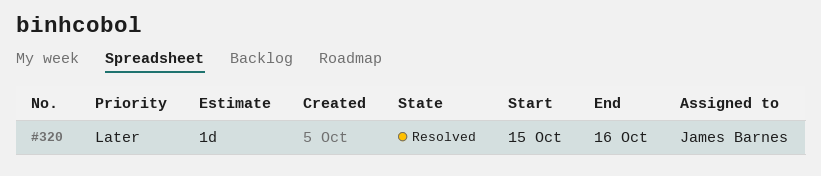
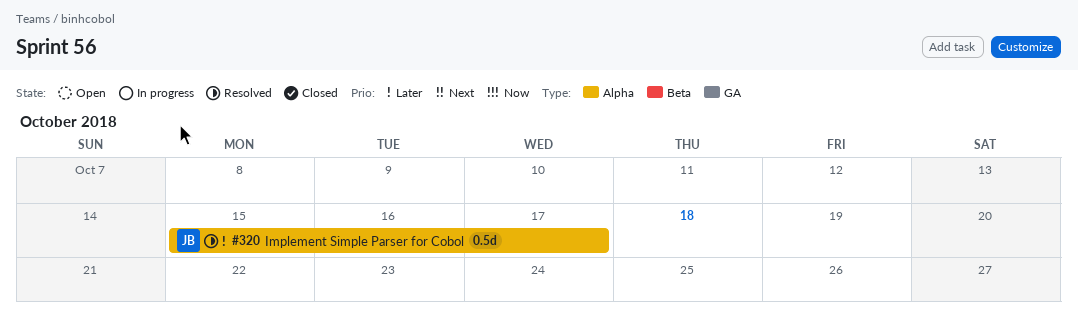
#320, estimate: 1d -> 0.5d
#320, due: Oct 16 -> Oct 17

